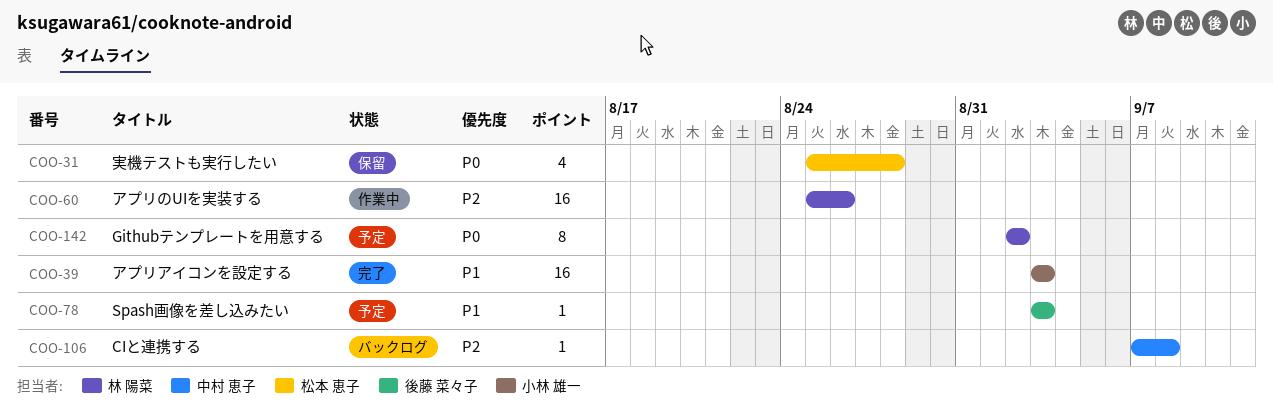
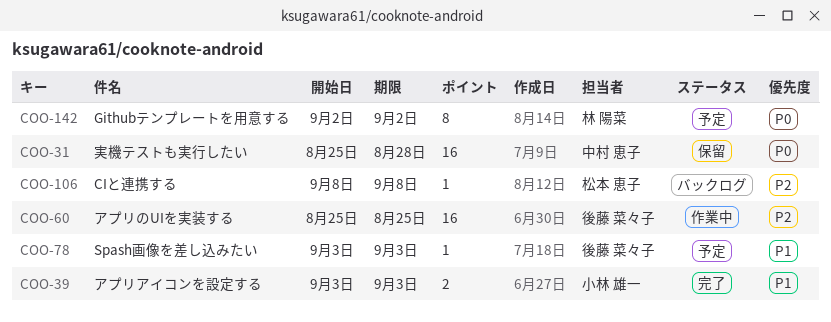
COO-31, owner: 松本 恵子 -> 中村 恵子
COO-31, estimate: 4 -> 16
COO-39, estimate: 16 -> 2
COO-60, owner: 林 陽菜 -> 後藤 菜々子
COO-60, due: Aug 26 -> Aug 25
COO-106, owner: 中村 恵子 -> 松本 恵子
COO-106, start: Sep 7 -> Sep 8

